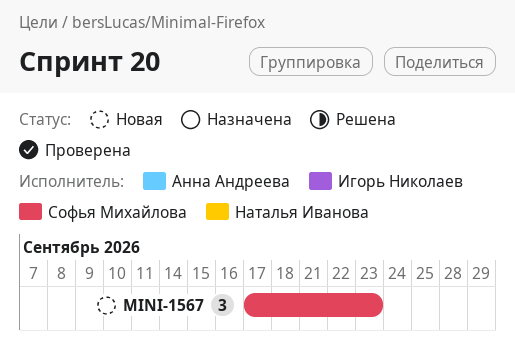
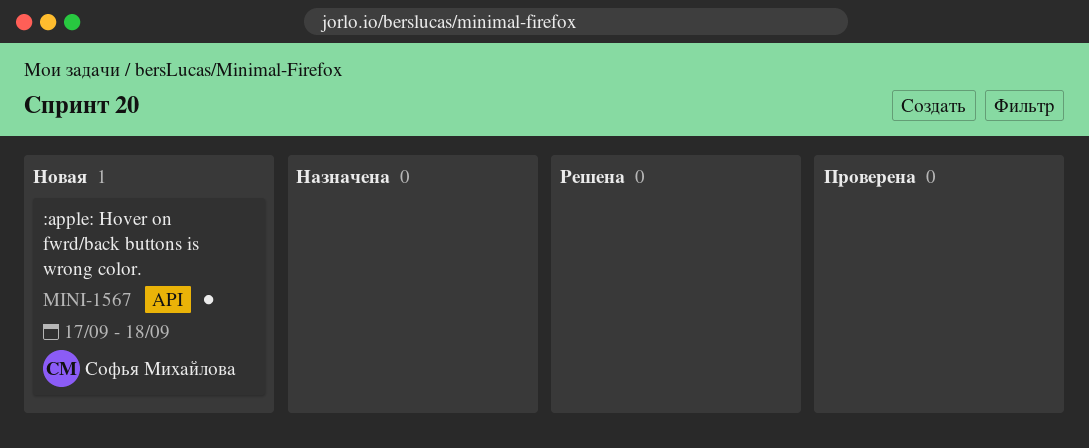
MINI-1567, estimate: 3 -> 1
MINI-1567, due: Sep 23 -> Sep 18

